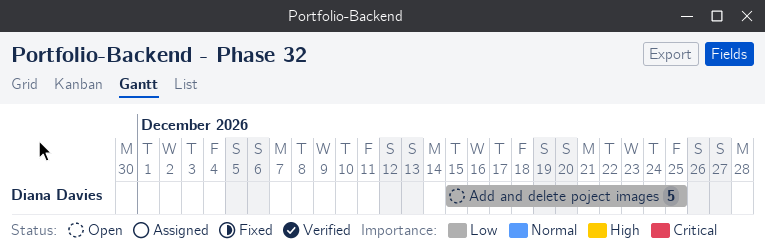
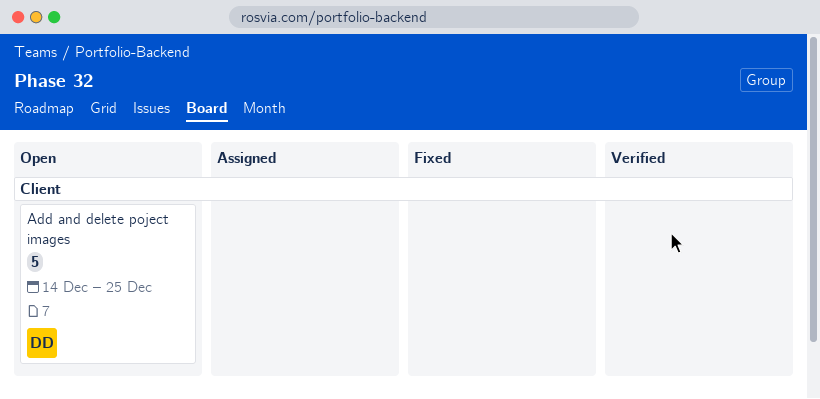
Add and delete poject images, start: Dec 15 -> Dec 14

